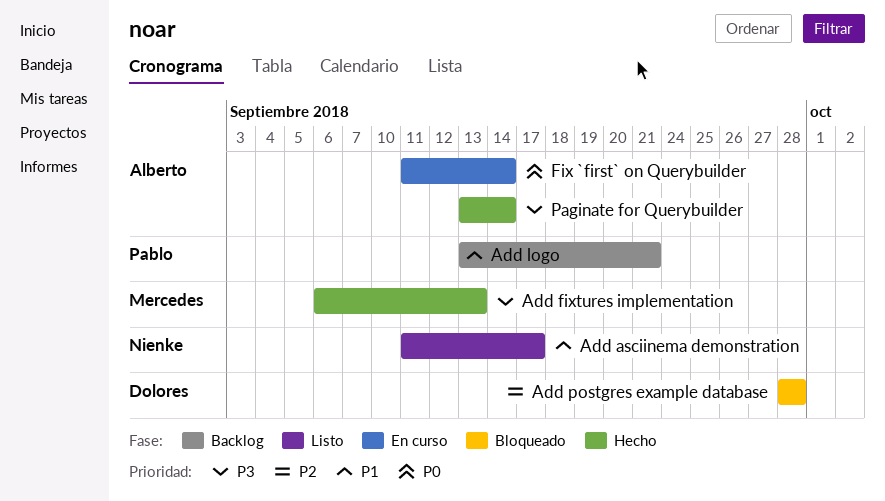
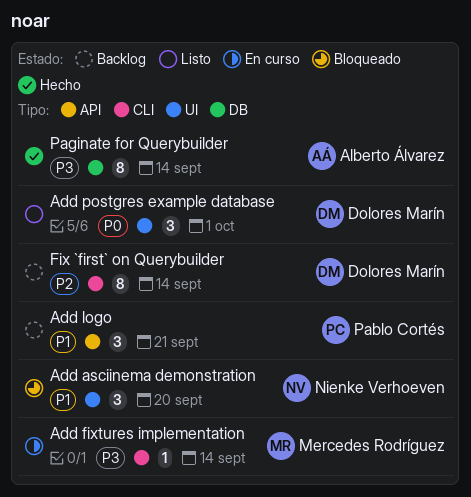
Add asciinema demonstration, status: Listo -> Bloqueado
Add asciinema demonstration, due: Sep 17 -> Sep 20
Add fixtures implementation, status: Hecho -> En curso
Add fixtures implementation, due: Sep 13 -> Sep 14
Add postgres example database, status: Bloqueado -> Listo
Add postgres example database, priority: P2 -> P0
Add postgres example database, due: Sep 28 -> Oct 1
Fix `first` on Querybuilder, status: En curso -> Backlog
Fix `first` on Querybuilder, owner: Alberto Álvarez -> Dolores Marín
Fix `first` on Querybuilder, priority: P0 -> P2

